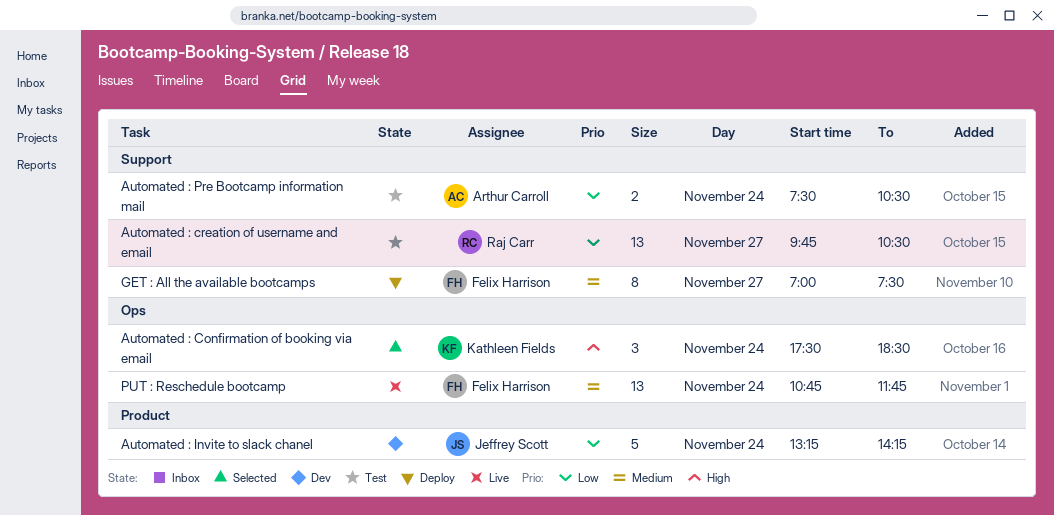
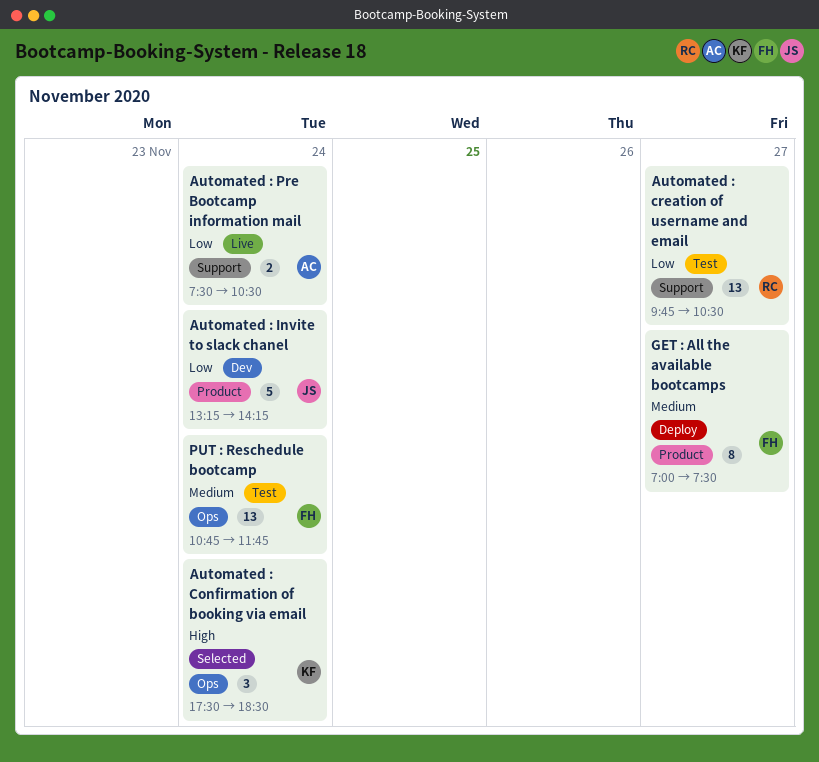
Automated : Pre Bootcamp information mail, status: Test -> Live
GET : All the available bootcamps, label: Support -> Product
PUT : Reschedule bootcamp, status: Live -> Test

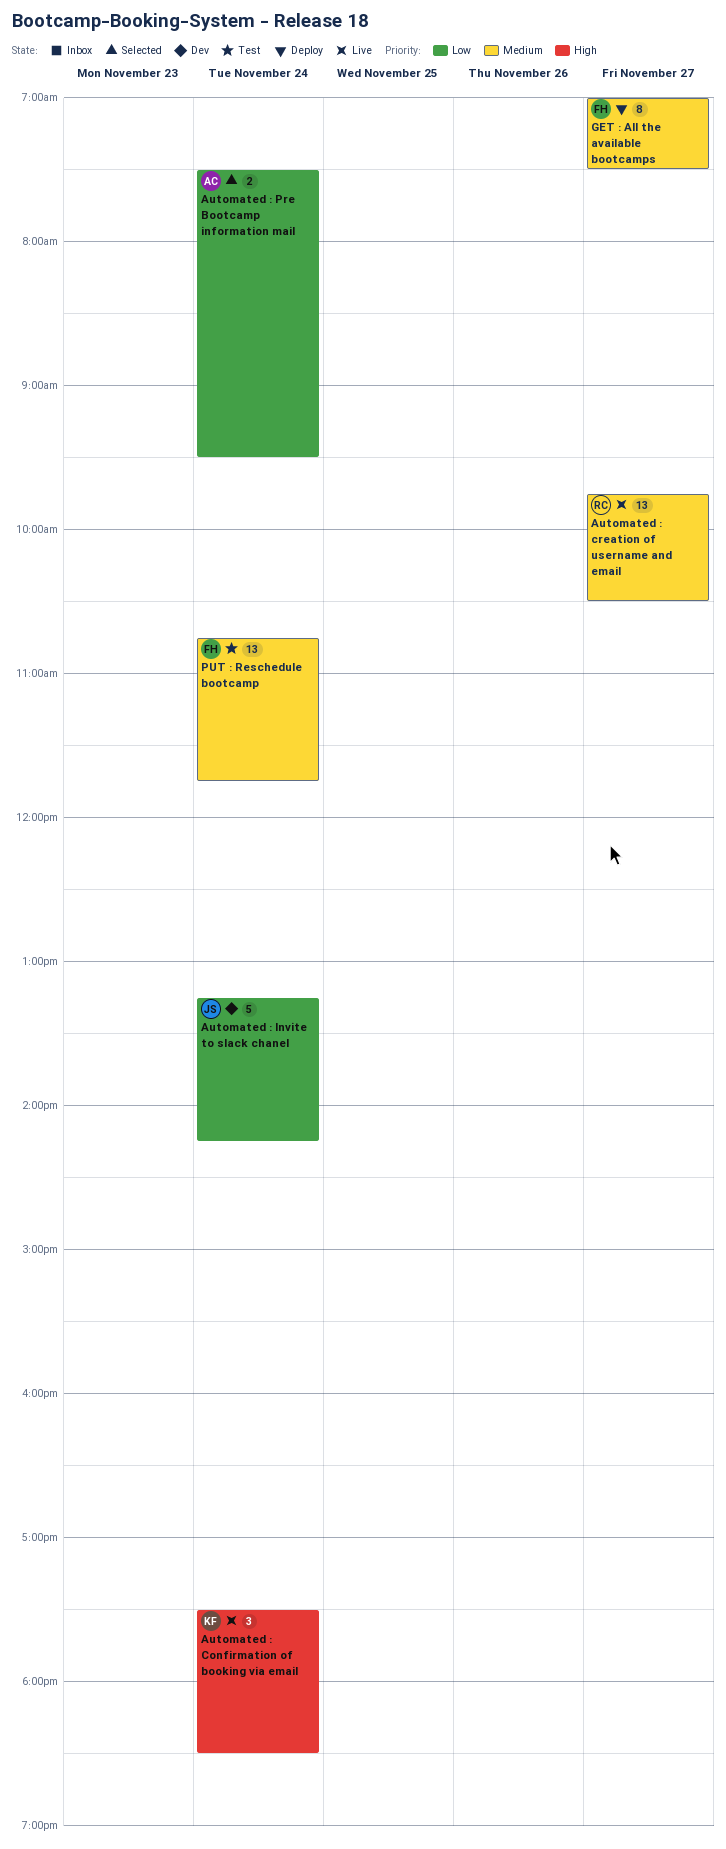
Automated : Confirmation of booking via email, status: Selected -> Live
Automated : creation of username and email, status: Test -> Live
Automated : creation of username and email, priority: Low -> Medium
Automated : Pre Bootcamp information mail, status: Live -> Selected
Automated : Pre Bootcamp information mail, ends: 10:30 -> 09:30

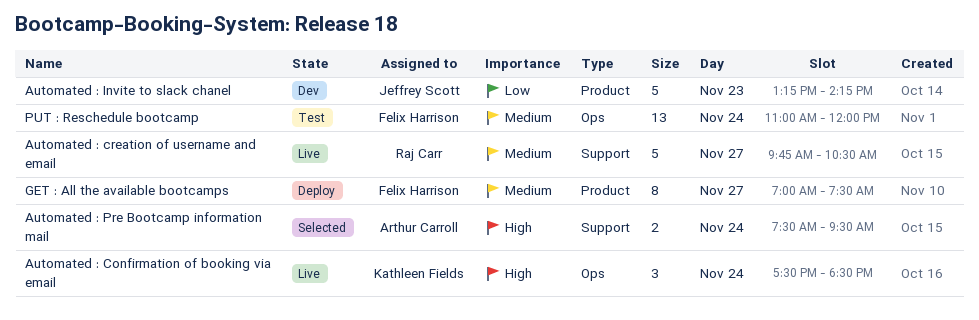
Automated : creation of username and email, estimate: 13 -> 5
Automated : Invite to slack chanel, day: Nov 24 -> Nov 23
Automated : Pre Bootcamp information mail, priority: Low -> High
PUT : Reschedule bootcamp, begins: 10:45 -> 11:00
PUT : Reschedule bootcamp, ends: 11:45 -> 12:00

